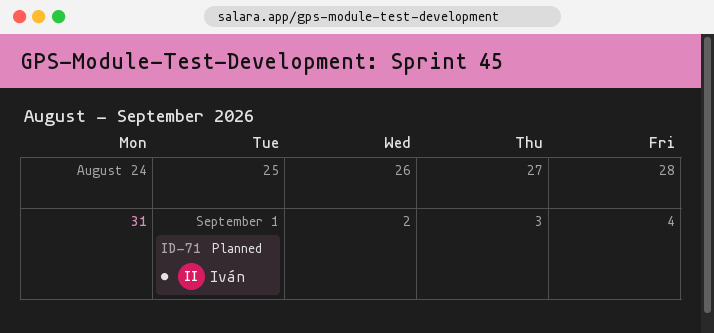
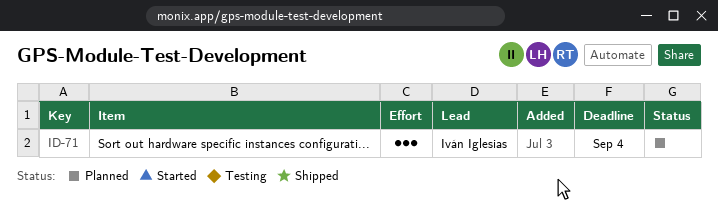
ID-71, estimate: 1 -> 3
ID-71, due: Sep 1 -> Sep 4

